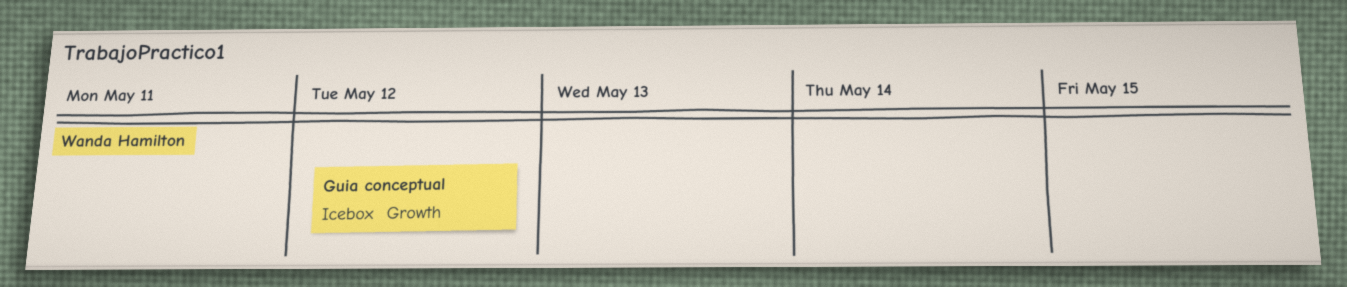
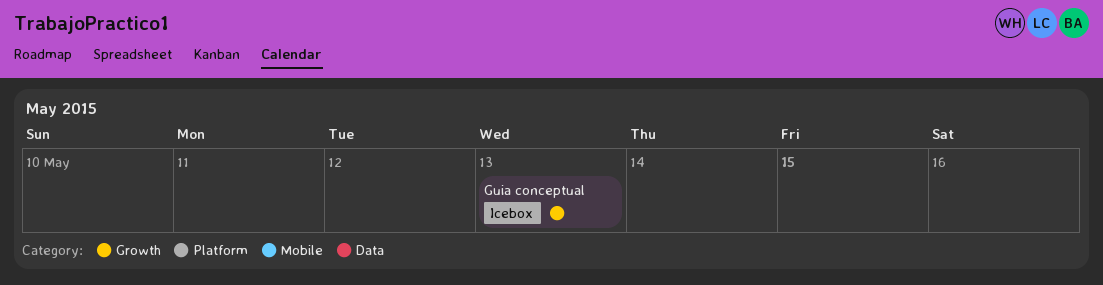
Guia conceptual, due: May 12 -> May 13

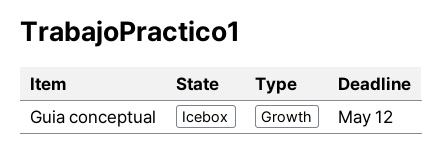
Guia conceptual, due: May 13 -> May 12

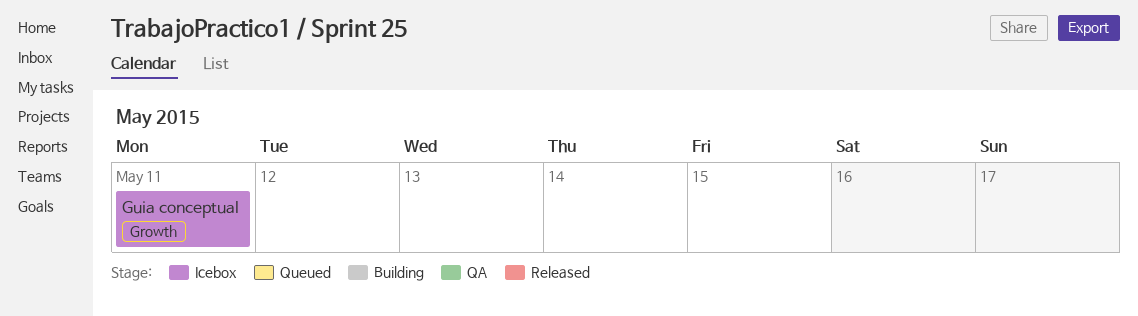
Guia conceptual, due: May 12 -> May 11

